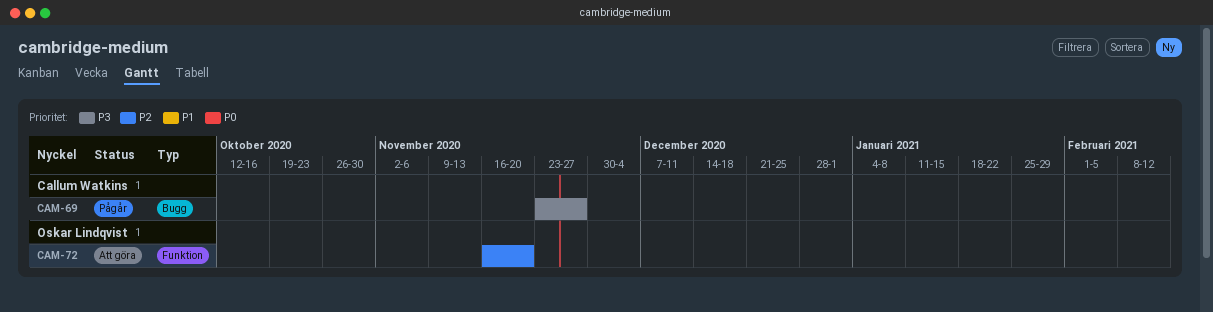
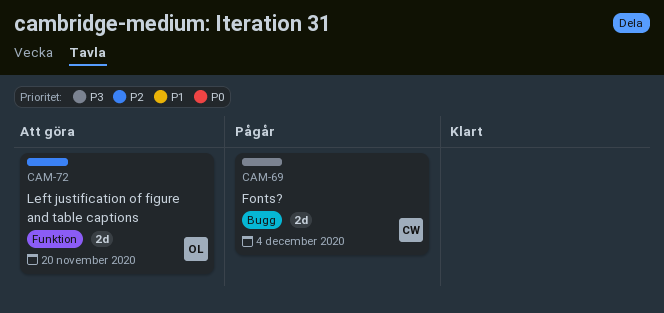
CAM-69, due: Nov 27 -> Dec 4

